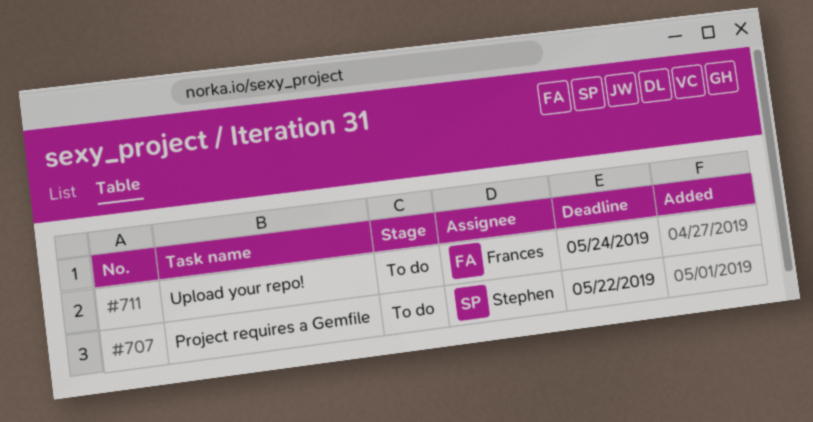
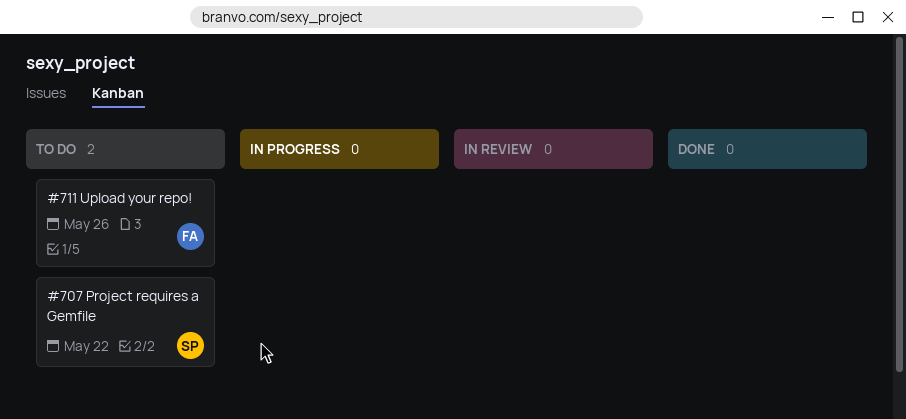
#711, due: May 24 -> May 26

